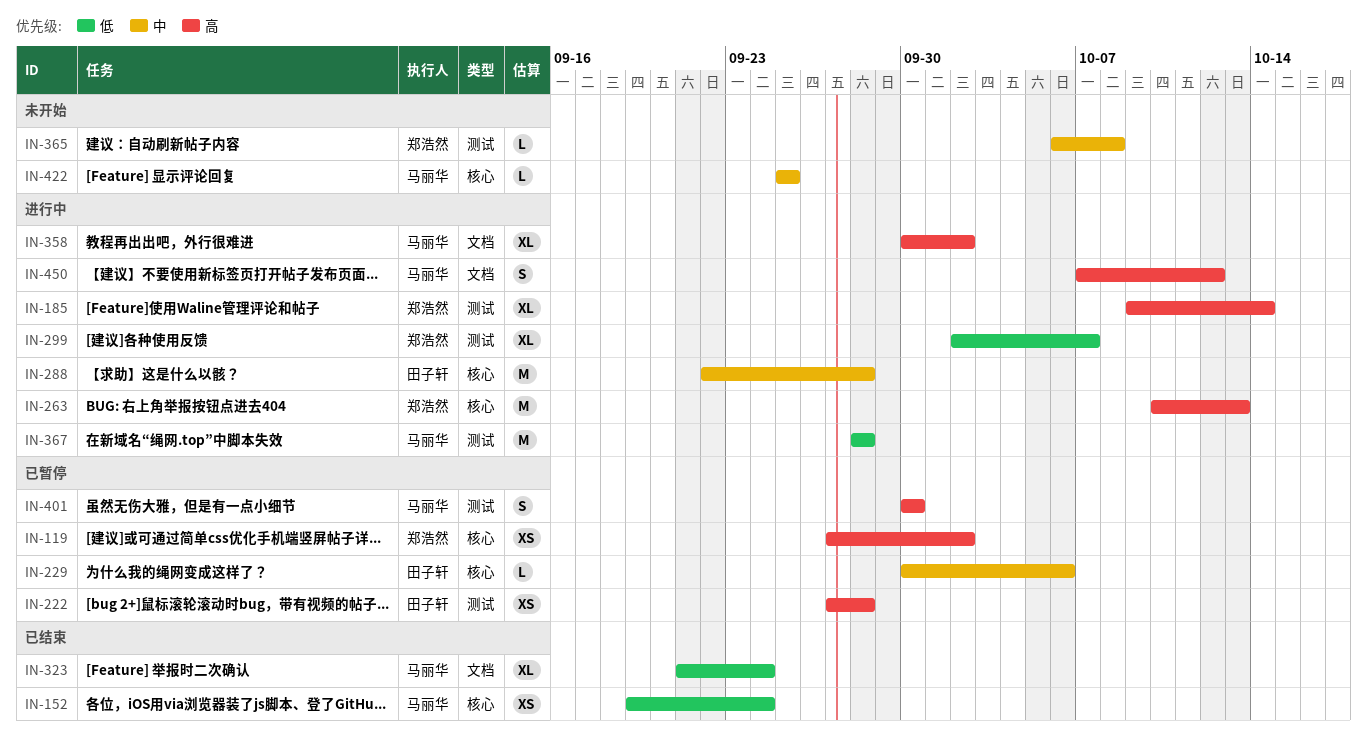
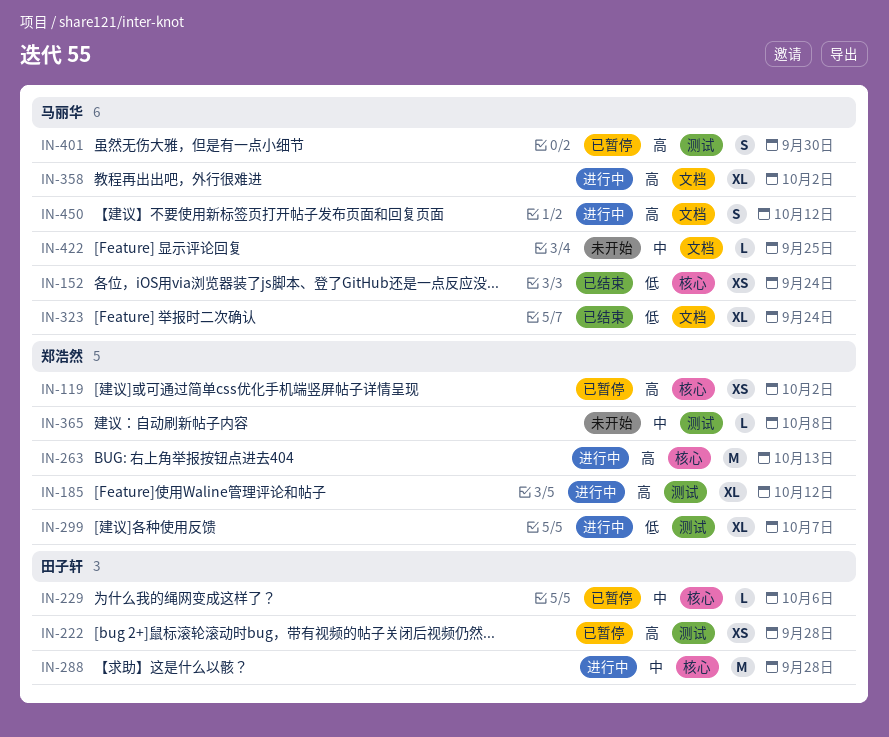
IN-185, due: Oct 14 -> Oct 12
IN-367: present -> none
IN-422, label: 核心 -> 文档

